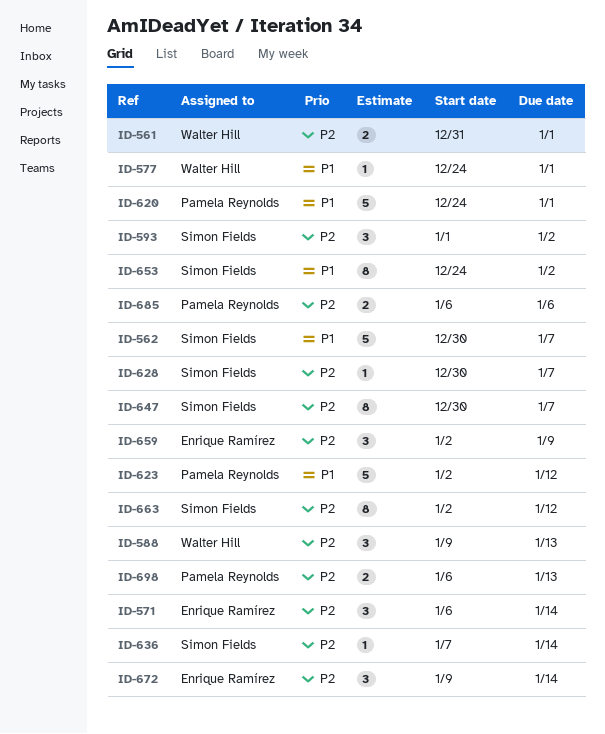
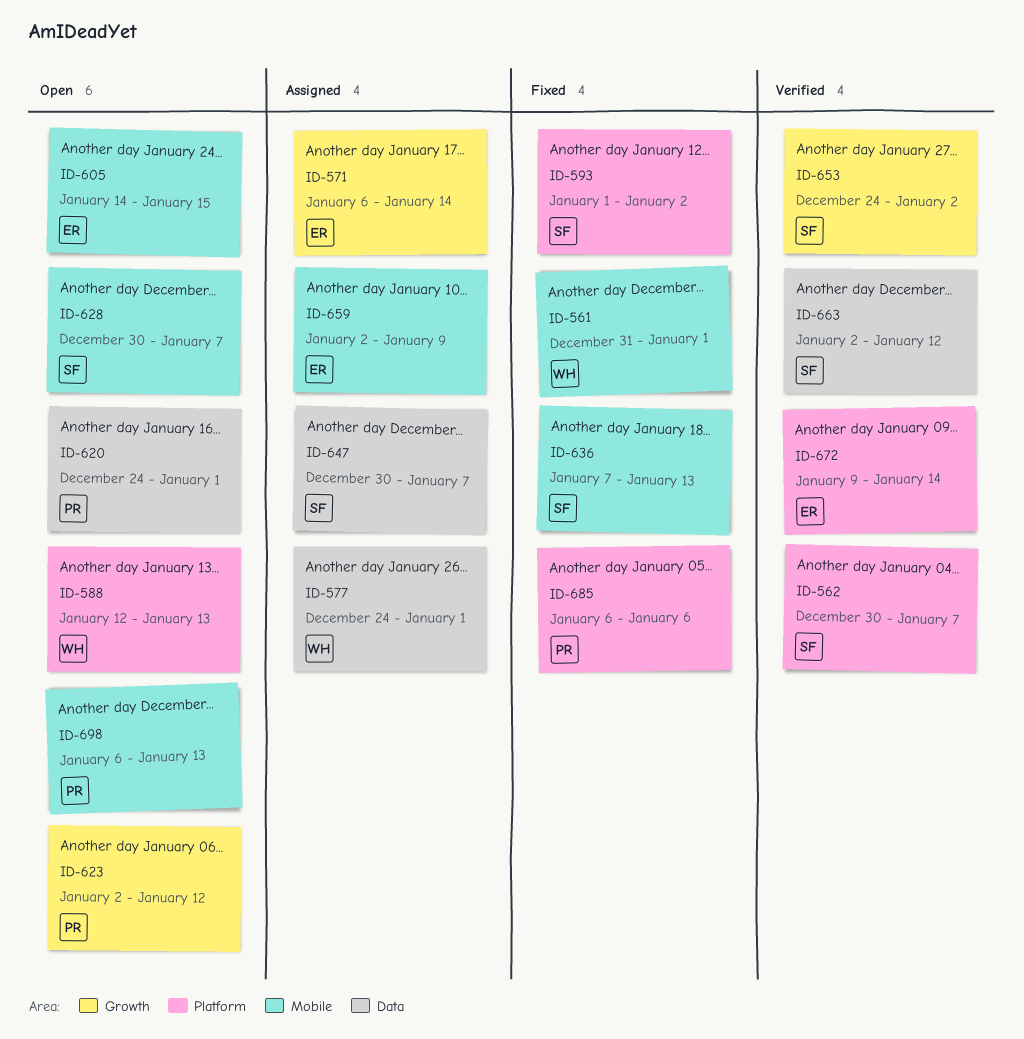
ID-588, start: Jan 9 -> Jan 12
ID-605: none -> present
ID-636, due: Jan 14 -> Jan 13

